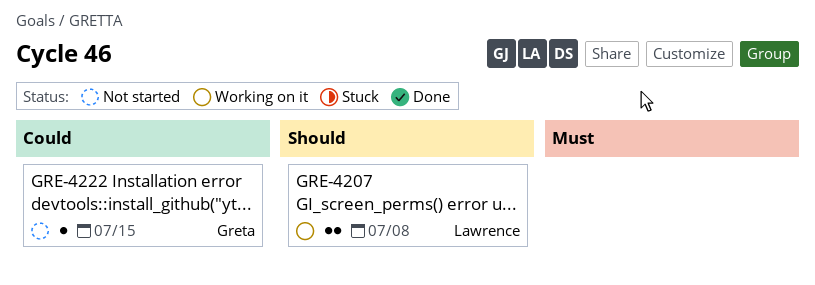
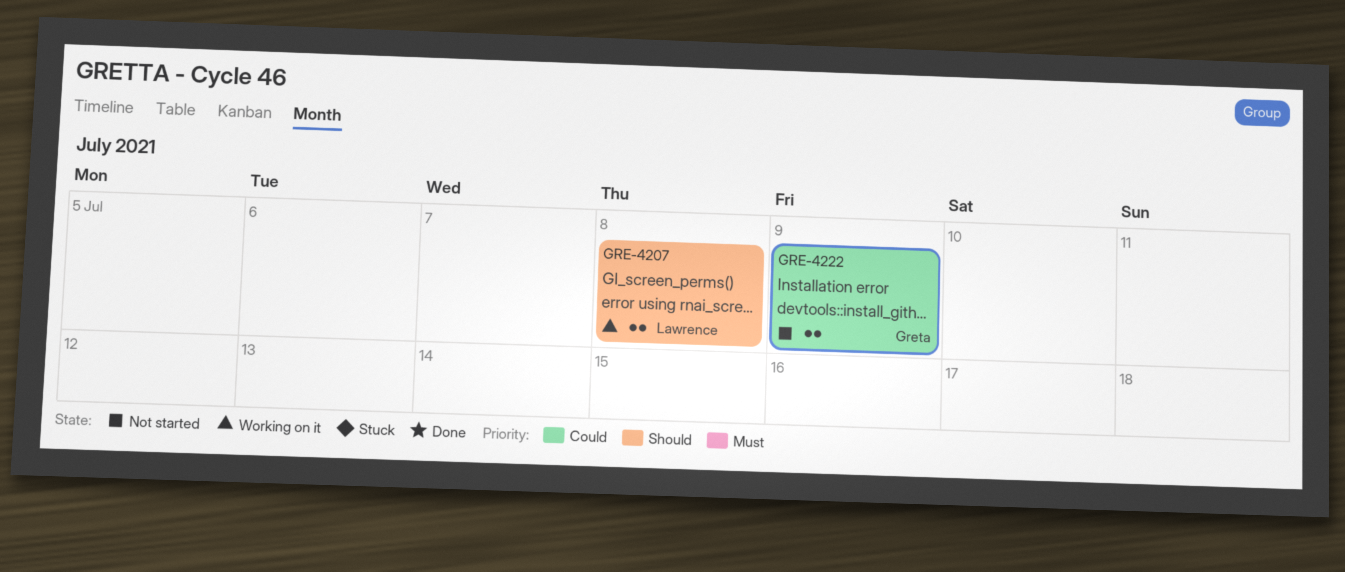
GRE-4222, estimate: 1 -> 2
GRE-4222, due: Jul 15 -> Jul 9

